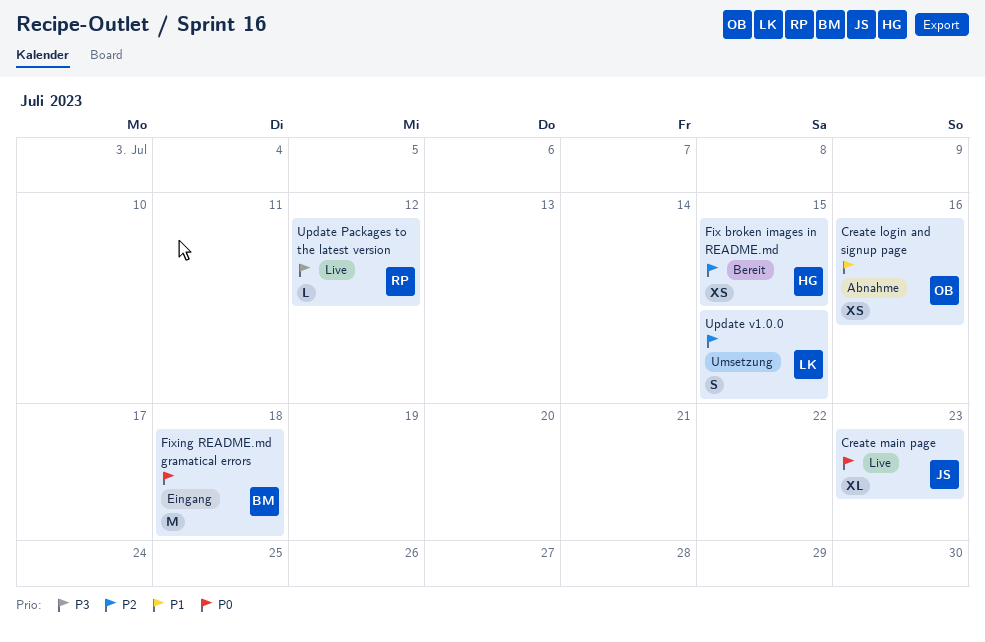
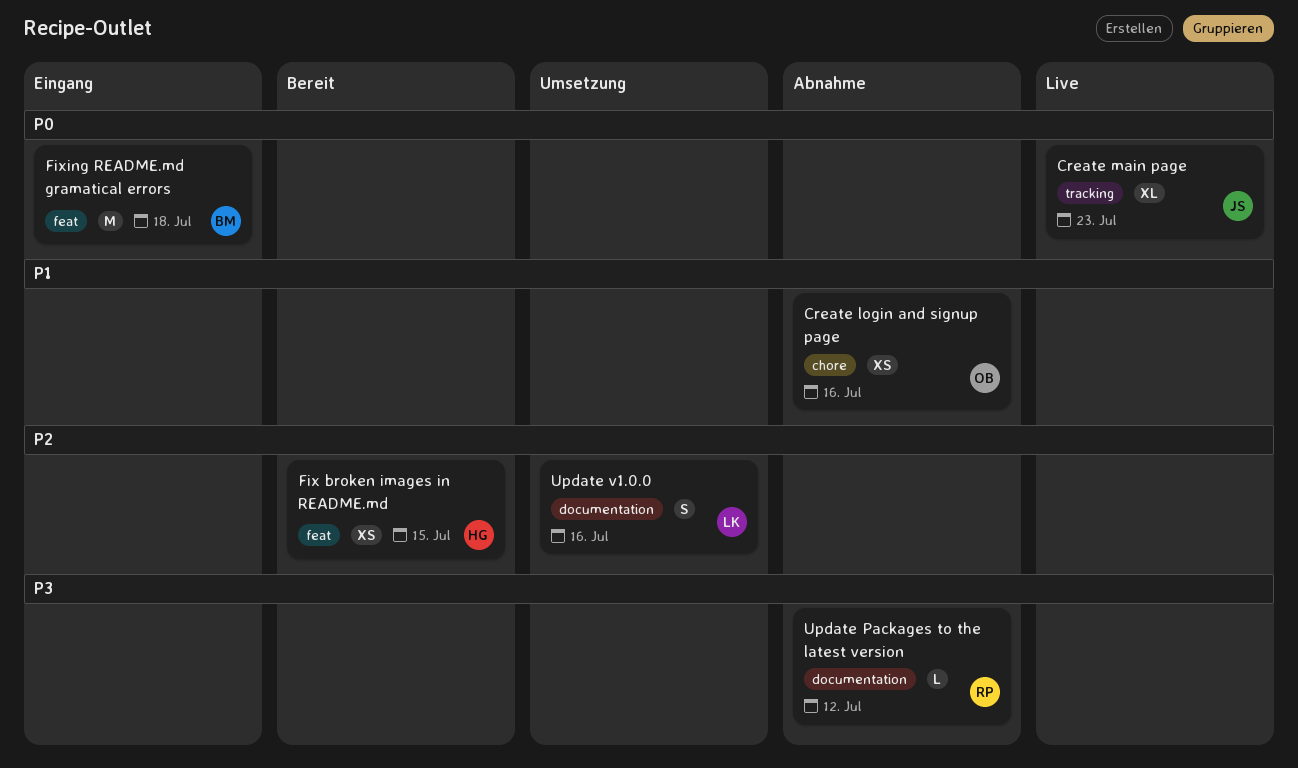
Update Packages to the latest version, status: Live -> Abnahme
Update v1.0.0, due: Jul 15 -> Jul 16

